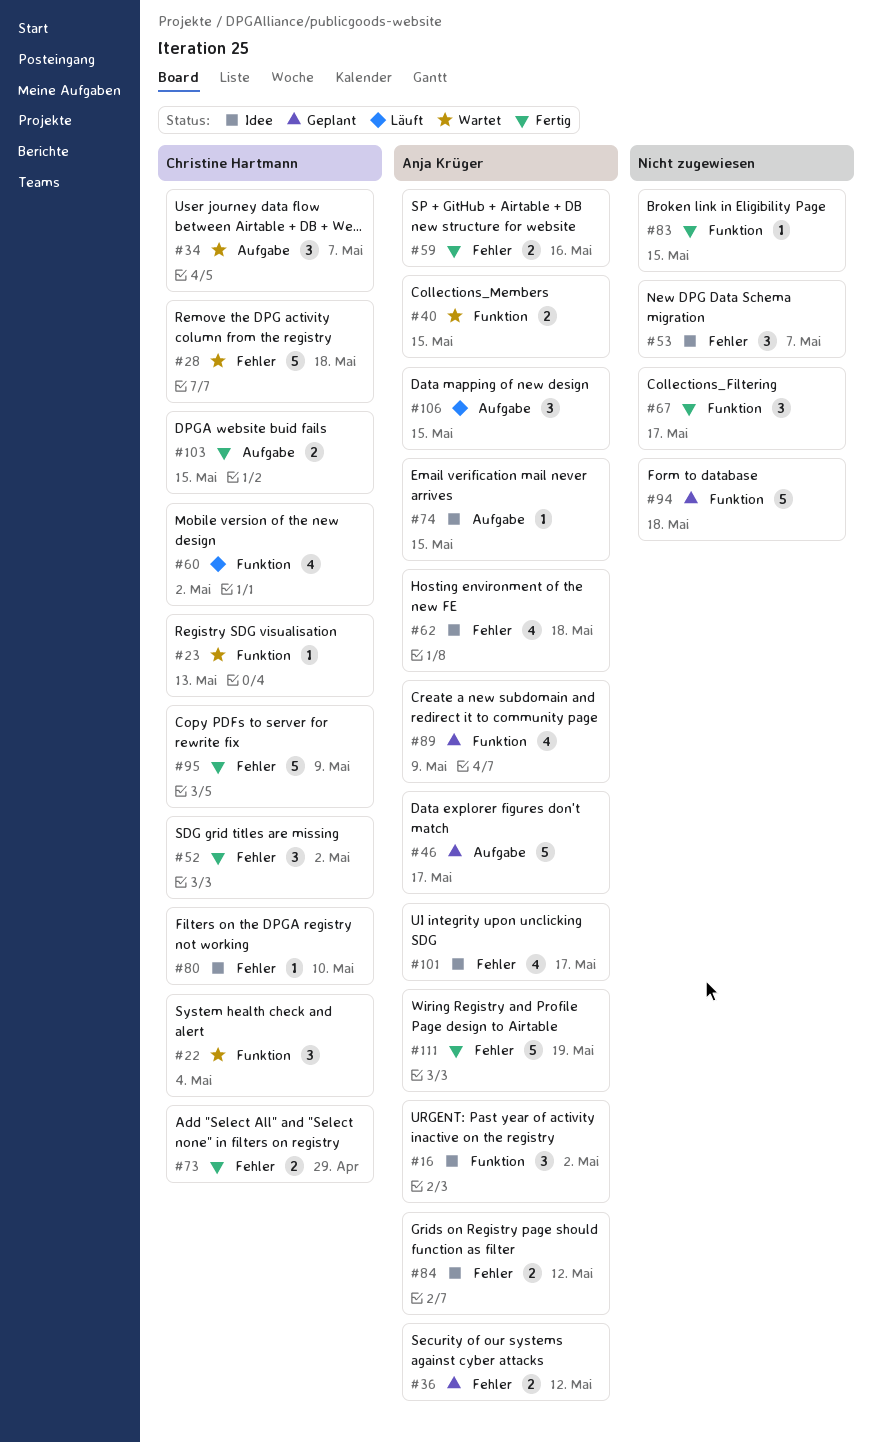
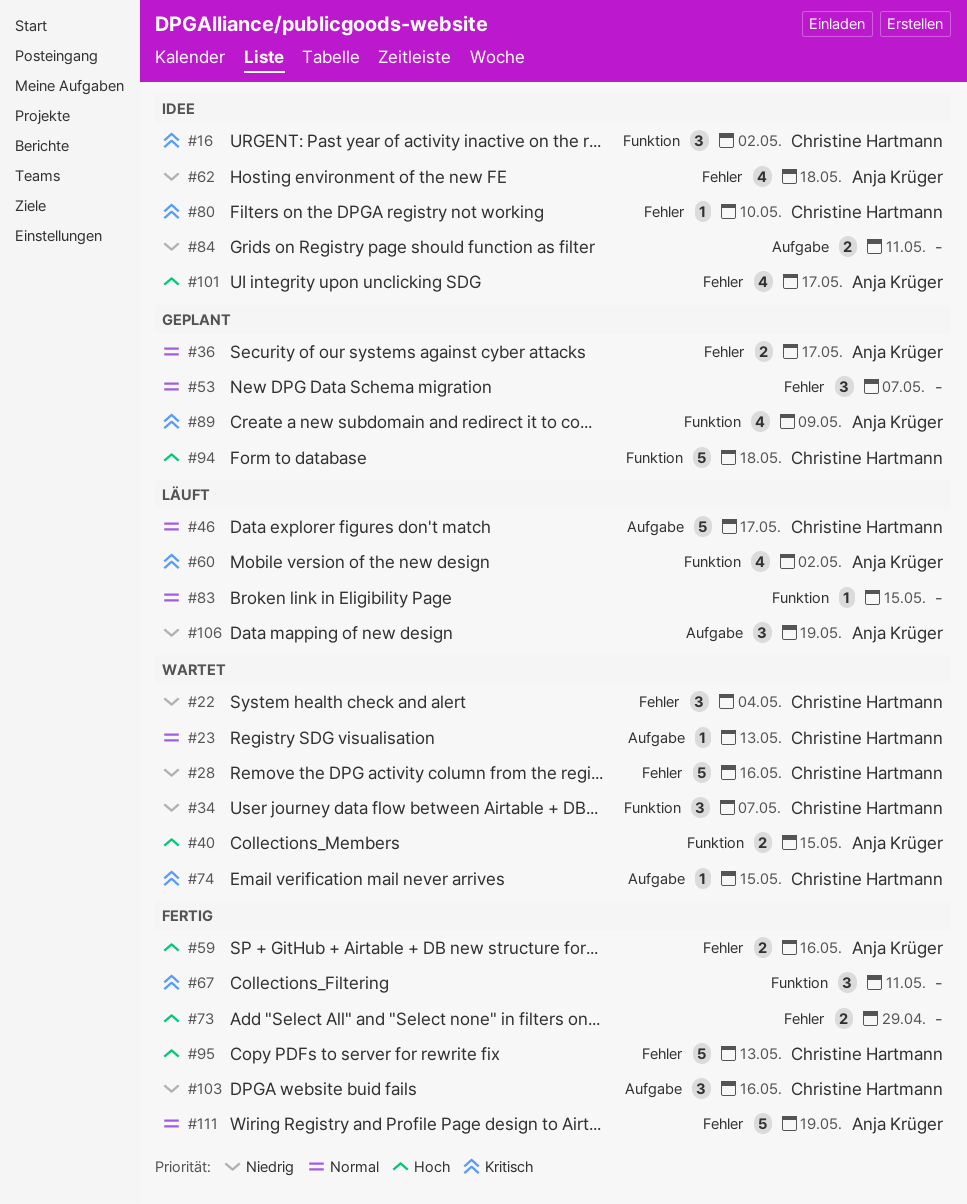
#16, owner: Anja Krüger -> Christine Hartmann
#22, label: Funktion -> Fehler
#23, label: Funktion -> Aufgabe
#28, due: May 18 -> May 16
#34, label: Aufgabe -> Funktion
#36, due: May 12 -> May 17
#46, status: Geplant -> Läuft
#46, owner: Anja Krüger -> Christine Hartmann
#52: present -> none
#53, status: Idee -> Geplant
#60, owner: Christine Hartmann -> Anja Krüger
#67, due: May 17 -> May 11
#73, owner: Christine Hartmann -> none
#74, status: Idee -> Wartet
#74, owner: Anja Krüger -> Christine Hartmann
#83, status: Fertig -> Läuft
#84, owner: Anja Krüger -> none
#84, label: Fehler -> Aufgabe
#84, due: May 12 -> May 11
#94, owner: none -> Christine Hartmann
#95, due: May 9 -> May 13
#103, estimate: 2 -> 3
#103, due: May 15 -> May 16
#106, due: May 15 -> May 19

